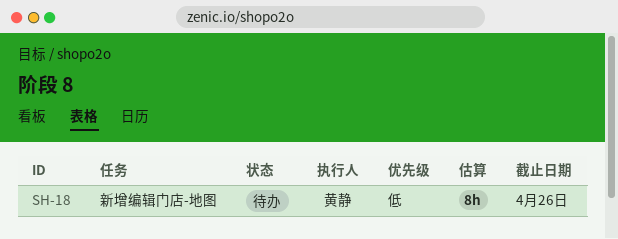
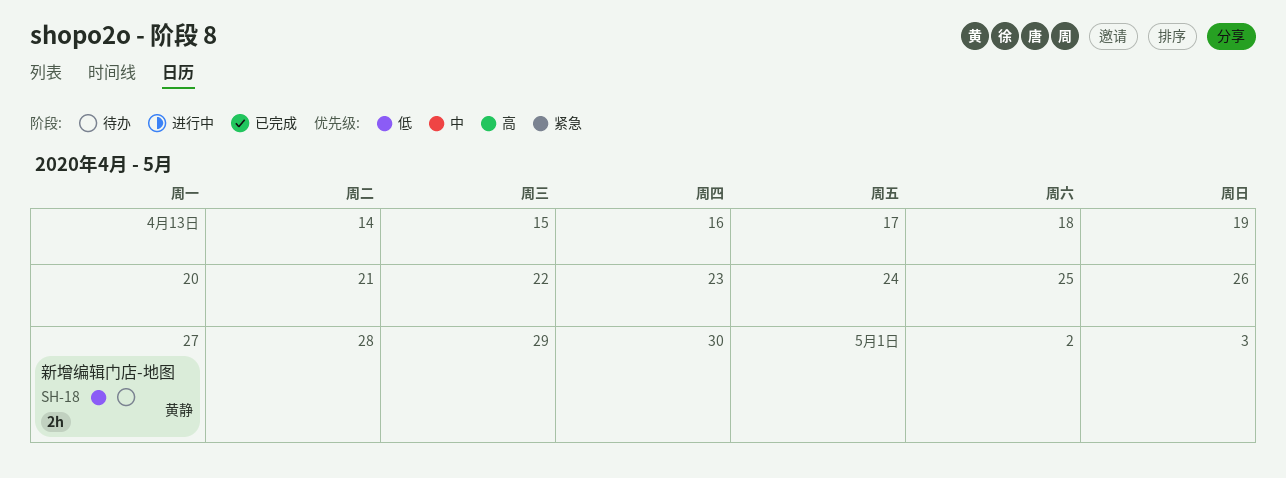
SH-18, estimate: 8h -> 2h
SH-18, due: Apr 26 -> Apr 27

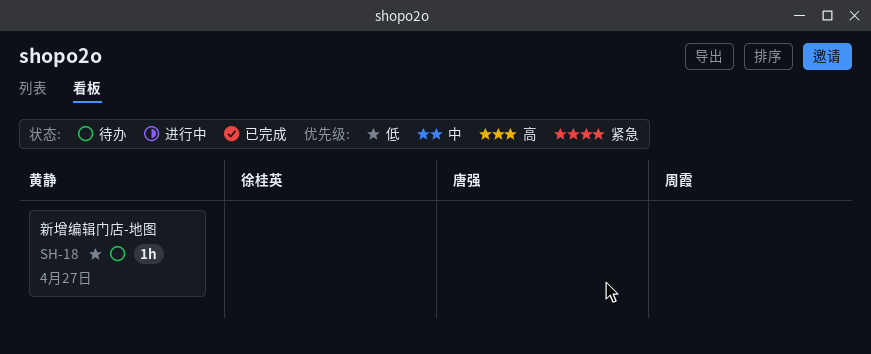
SH-18, estimate: 2h -> 1h

